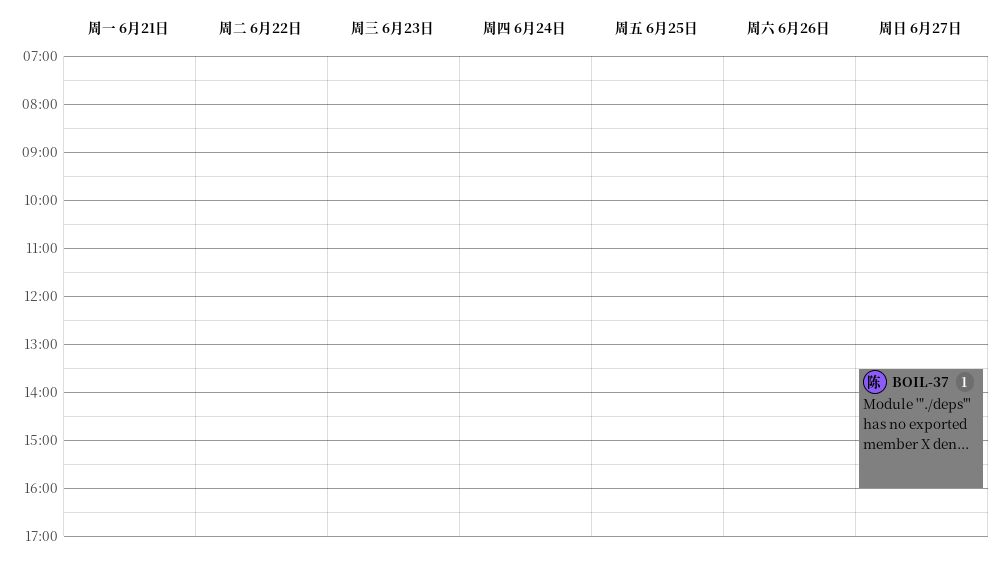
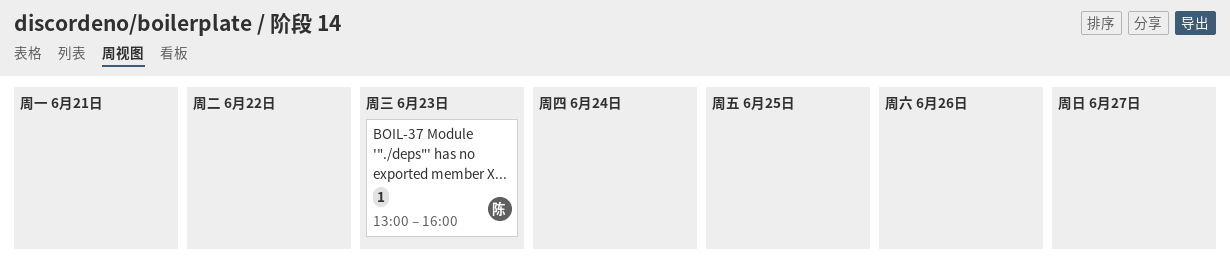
BOIL-37, day: Jun 27 -> Jun 23
BOIL-37, begins: 13:30 -> 13:00

